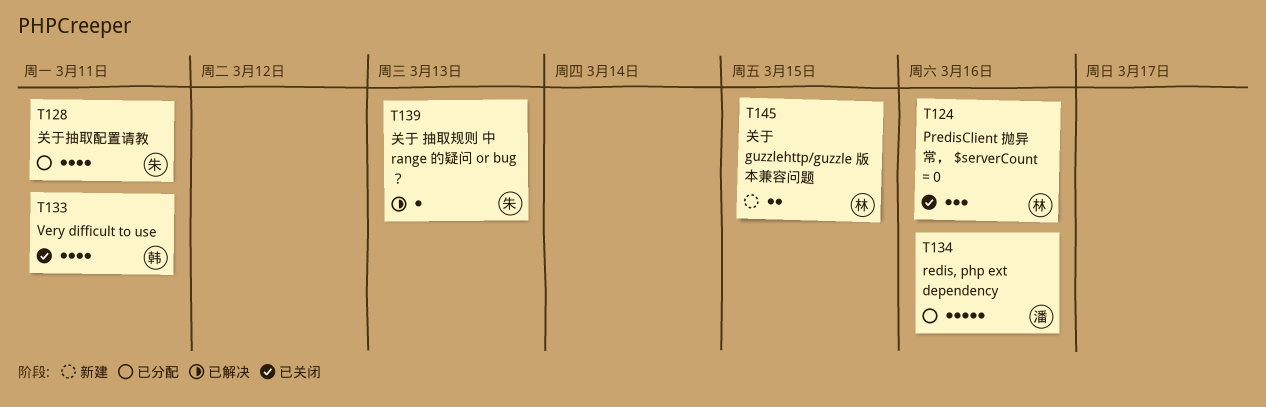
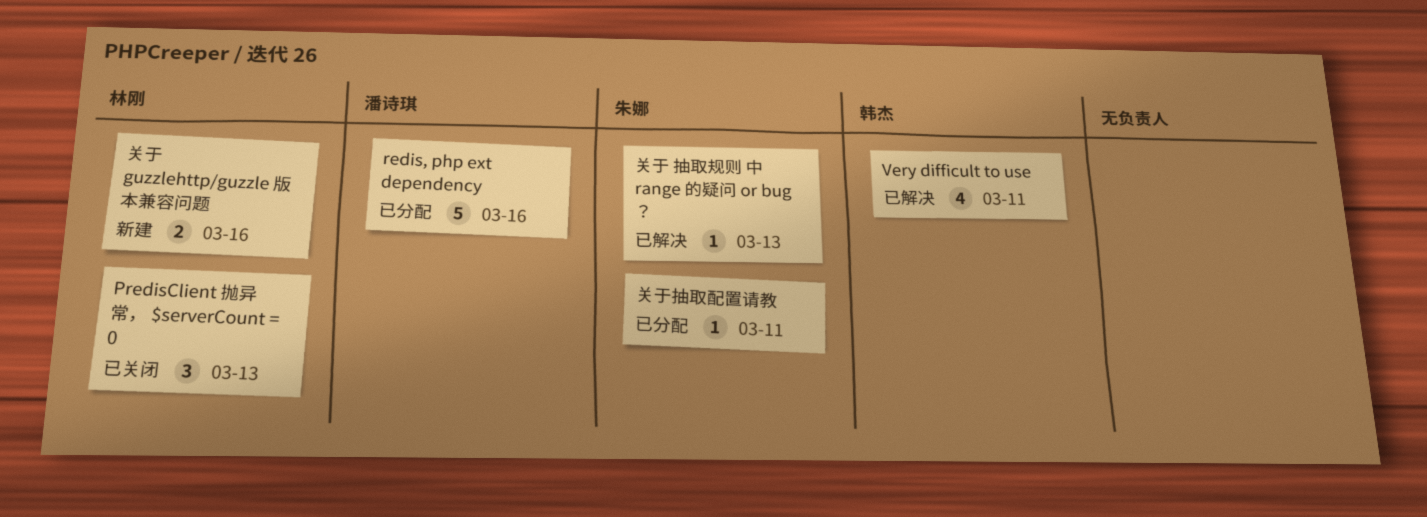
PredisClient 抛异常， $serverCount = 0, due: Mar 16 -> Mar 13
Very difficult to use, status: 已关闭 -> 已解决
关于 guzzlehttp/guzzle 版本兼容问题, due: Mar 15 -> Mar 16
关于抽取配置请教, estimate: 4 -> 1

